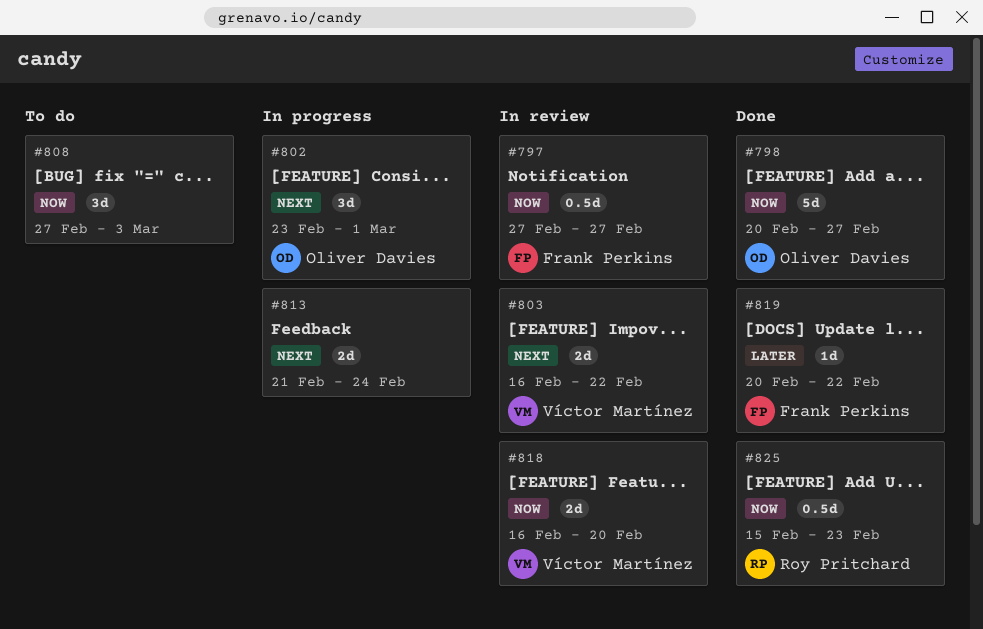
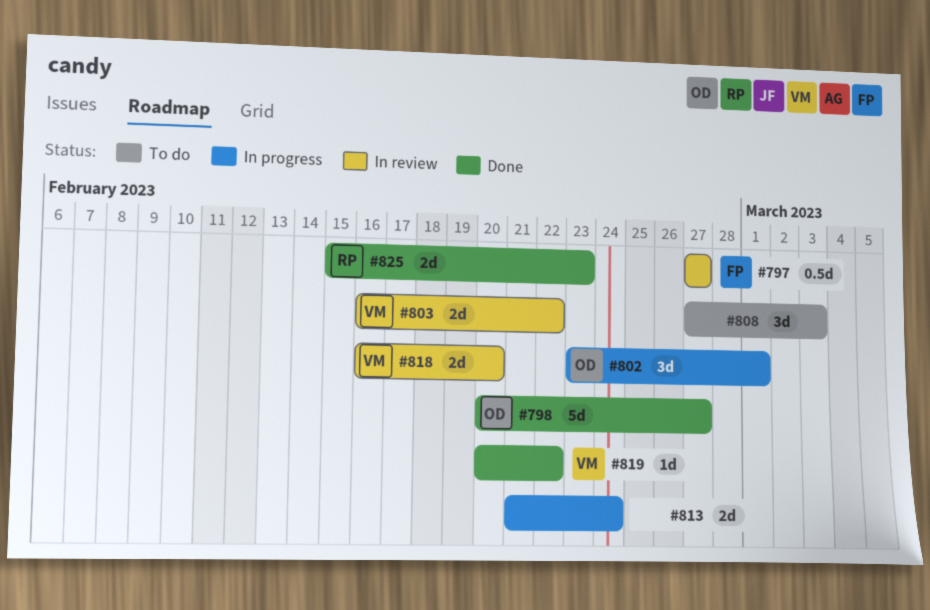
#819, owner: Frank Perkins -> Víctor Martínez
#825, estimate: 0.5d -> 2d

